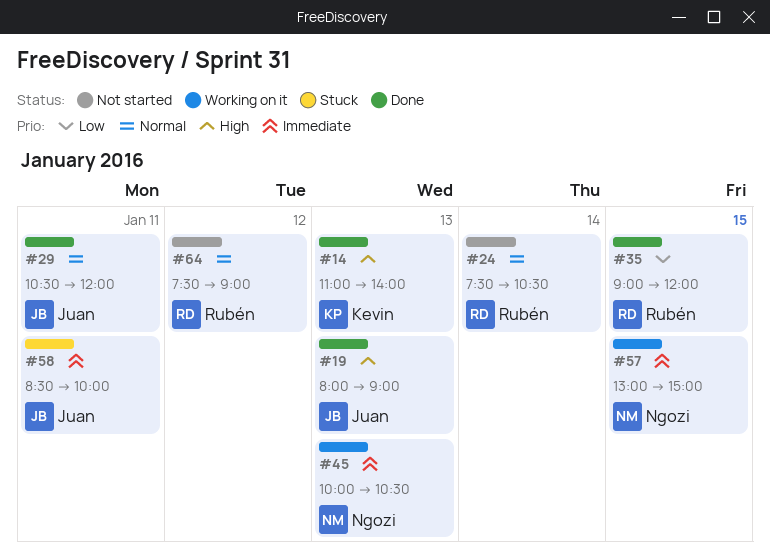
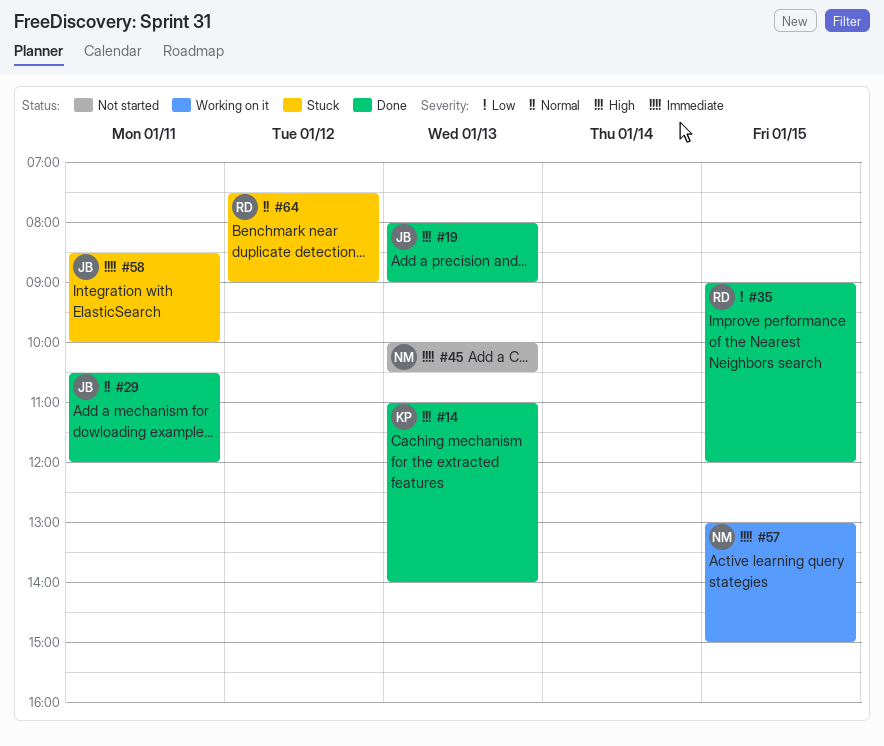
#24: present -> none
#45, status: Working on it -> Not started
#64, status: Not started -> Stuck

